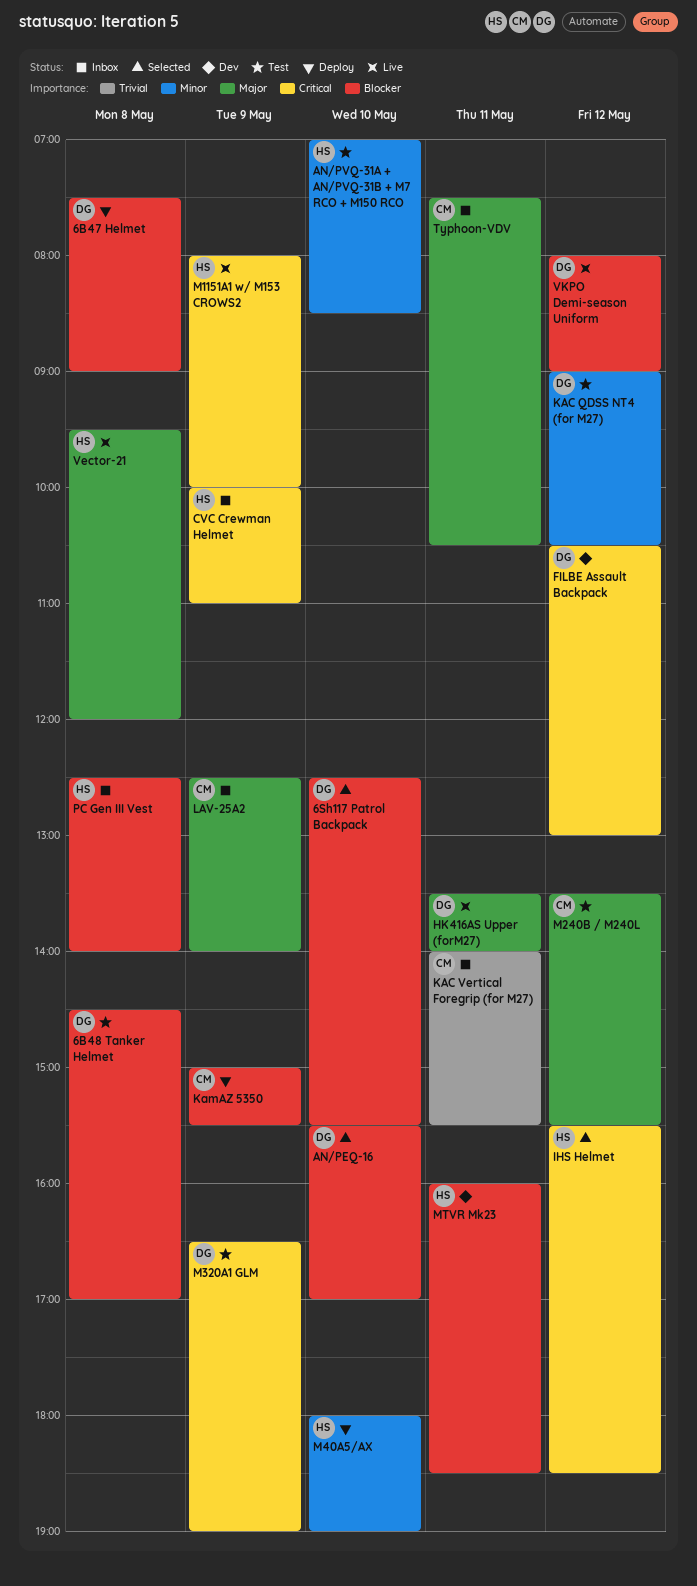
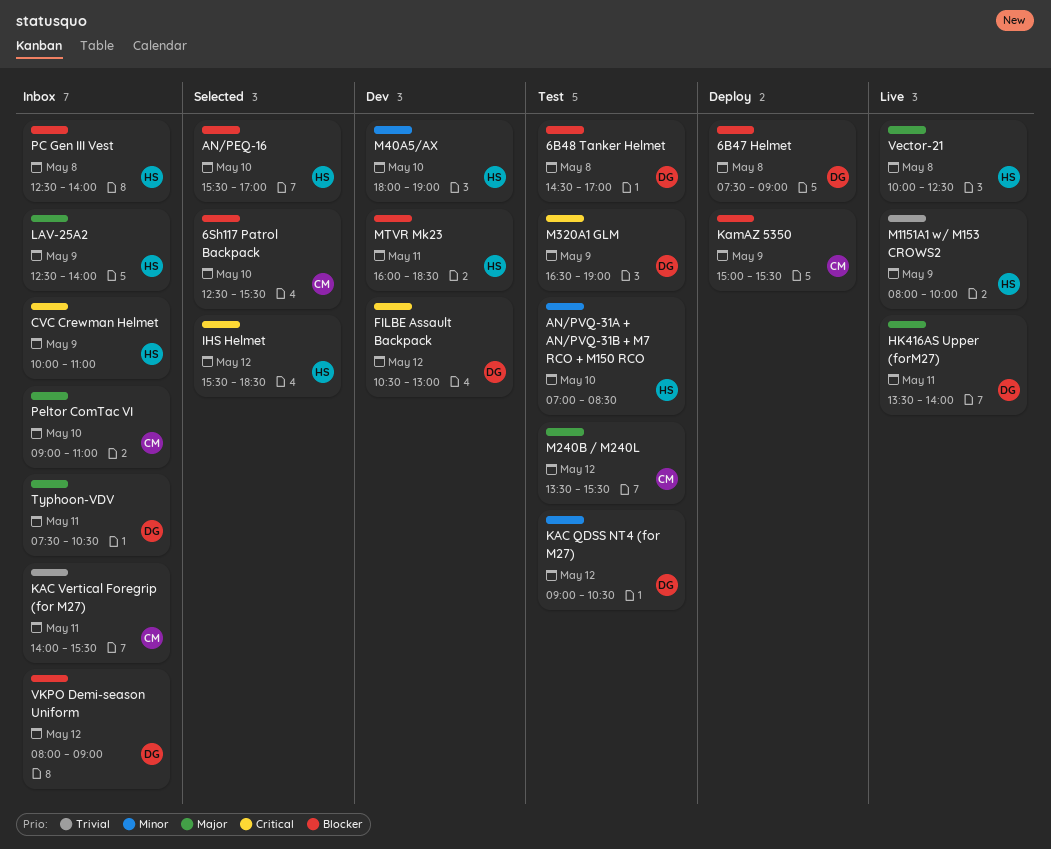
6Sh117 Patrol Backpack, owner: DG -> CM
AN/PEQ-16, owner: DG -> HS
LAV-25A2, owner: CM -> HS
M1151A1 w/ M153 CROWS2, priority: Critical -> Trivial
M40A5/AX, status: Deploy -> Dev
Peltor ComTac VI: none -> present
Typhoon-VDV, owner: CM -> DG
Vector-21, begins: 09:30 -> 10:00
Vector-21, ends: 12:00 -> 12:30
VKPO Demi-season Uniform, status: Live -> Inbox

